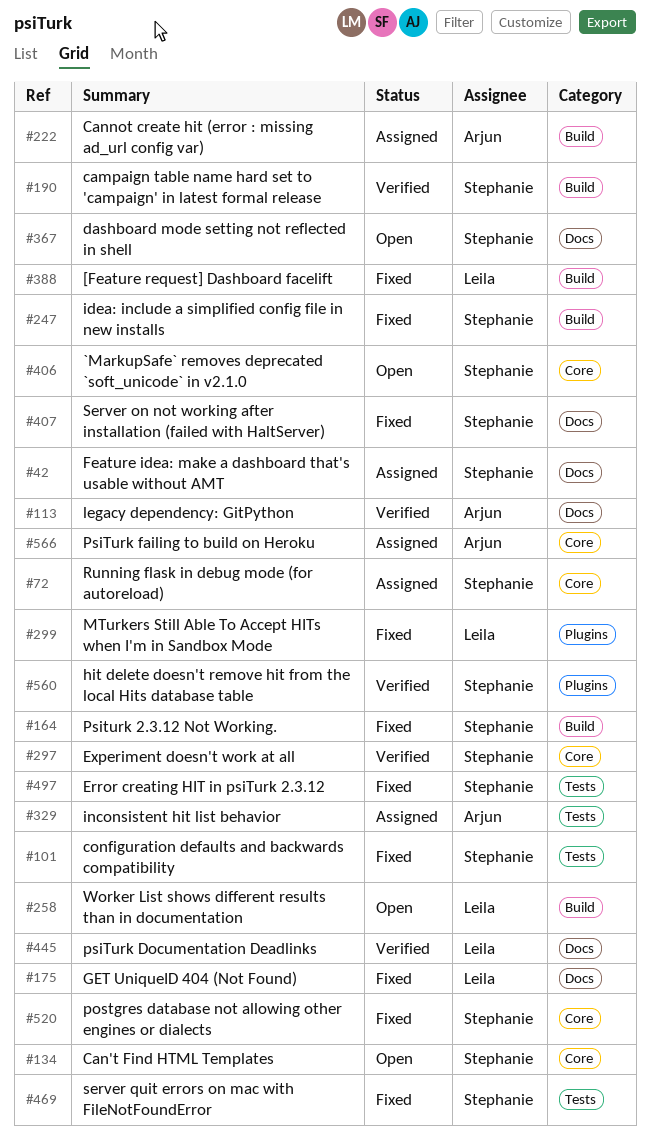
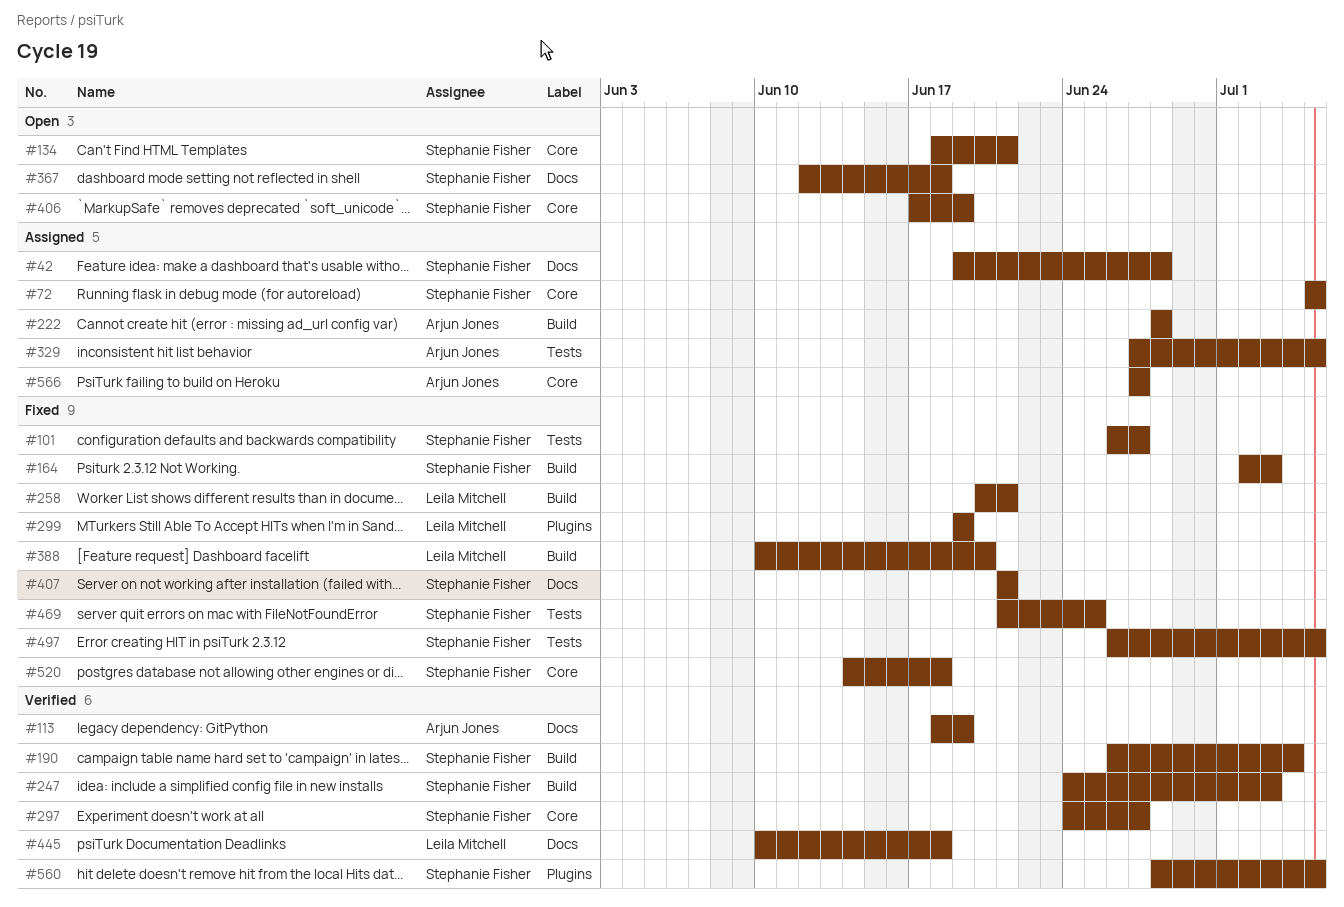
#175: present -> none
#247, status: Fixed -> Verified
#258, status: Open -> Fixed

